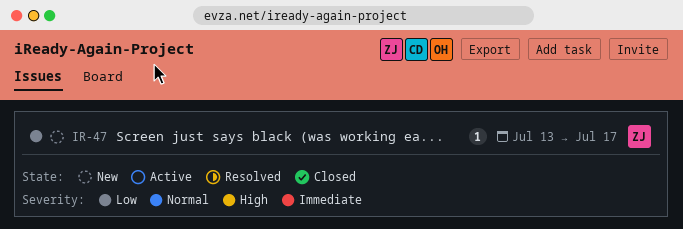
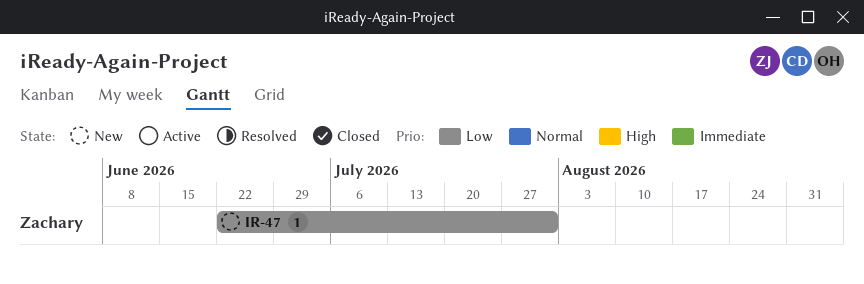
IR-47, start: Jul 13 -> Jun 22
IR-47, due: Jul 17 -> Jul 31

